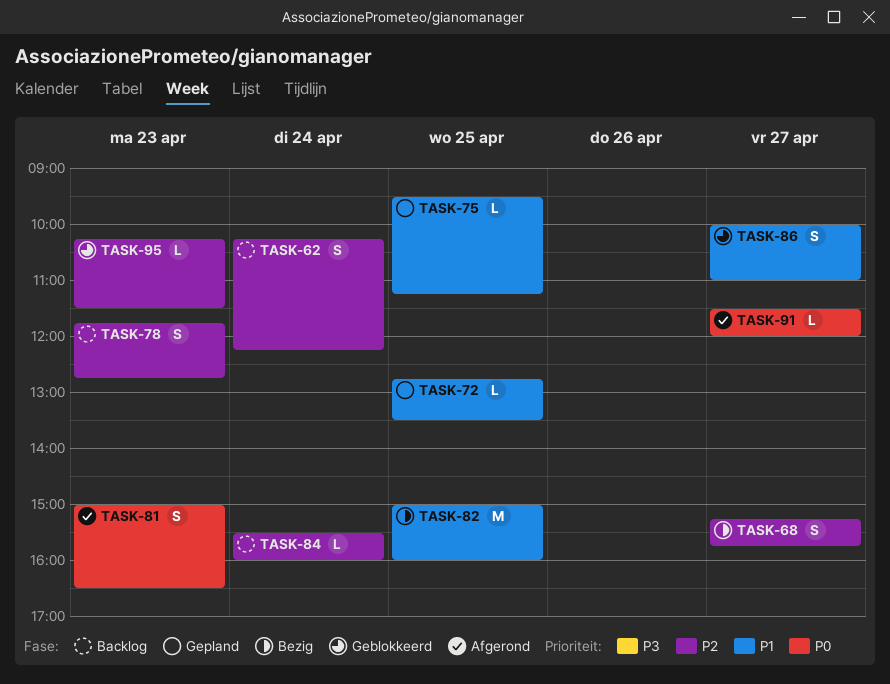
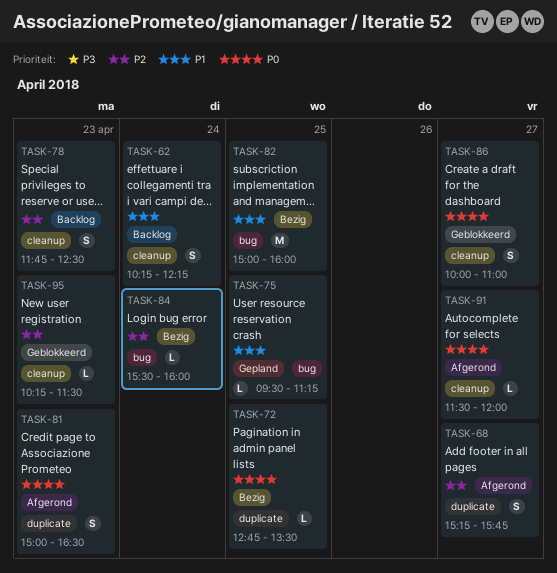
TASK-62, priority: P2 -> P1
TASK-68, status: Bezig -> Afgerond
TASK-72, status: Gepland -> Bezig
TASK-72, priority: P1 -> P0
TASK-78, ends: 12:45 -> 12:30
TASK-84, status: Backlog -> Bezig
TASK-86, priority: P1 -> P0

